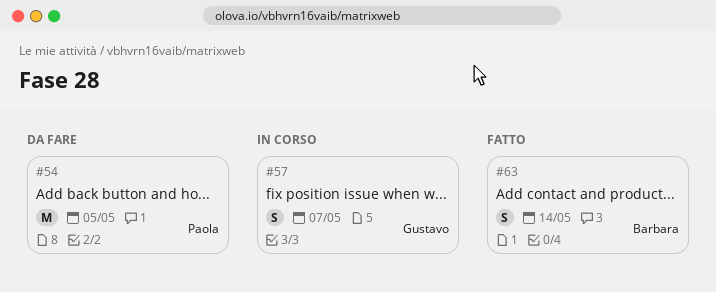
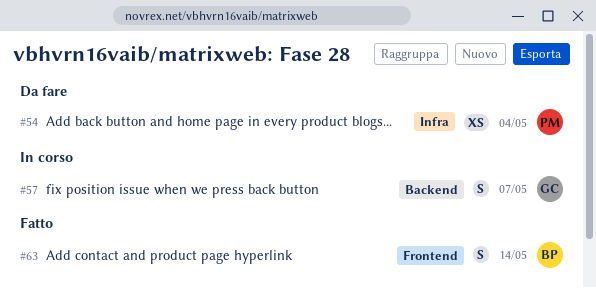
#54, estimate: M -> XS
#54, due: May 5 -> May 4

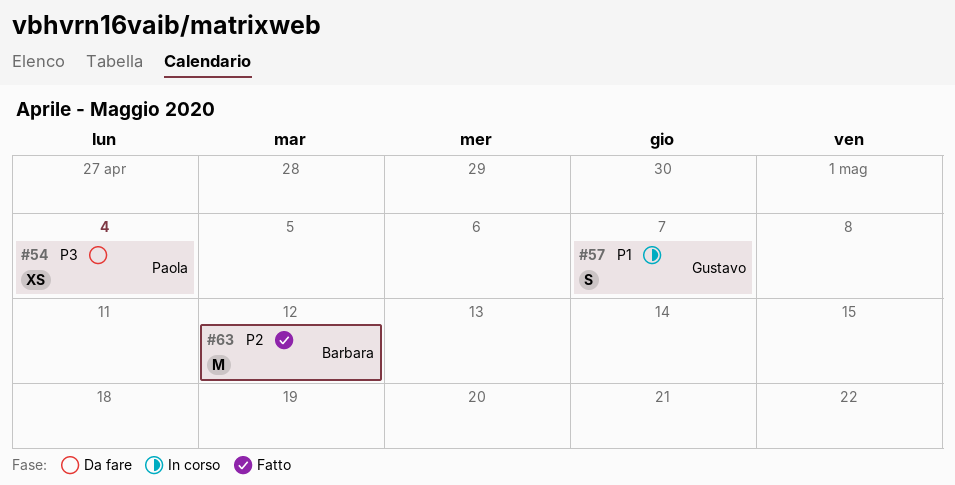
#63, estimate: S -> M
#63, due: May 14 -> May 12

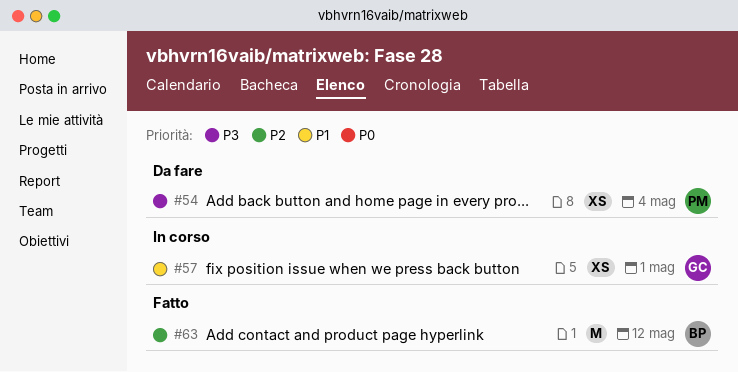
#57, estimate: S -> XS
#57, due: May 7 -> May 1

